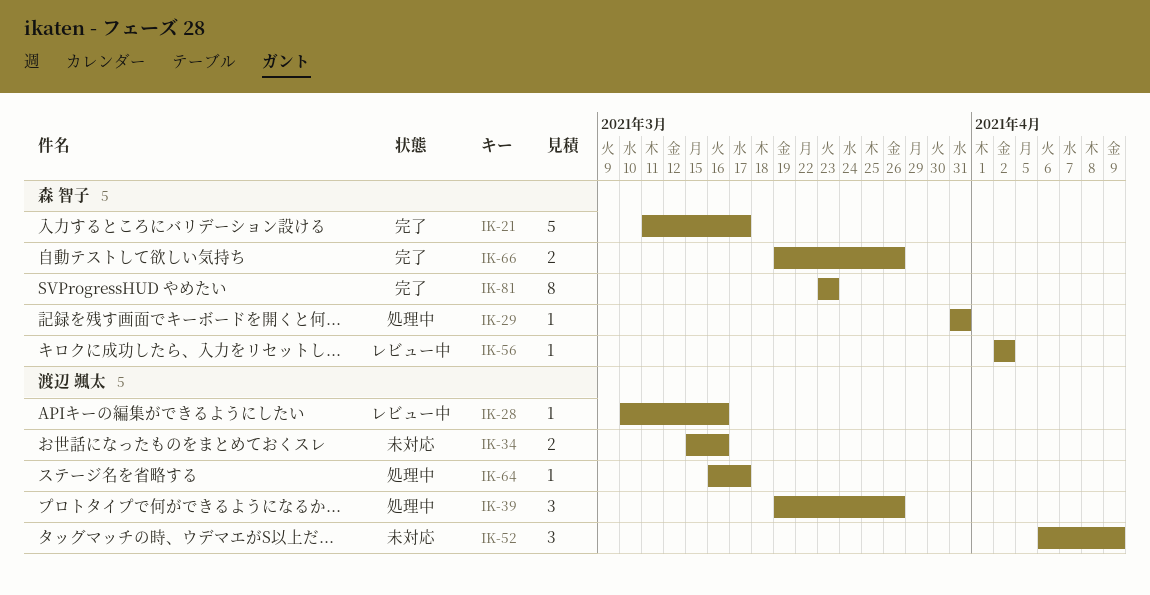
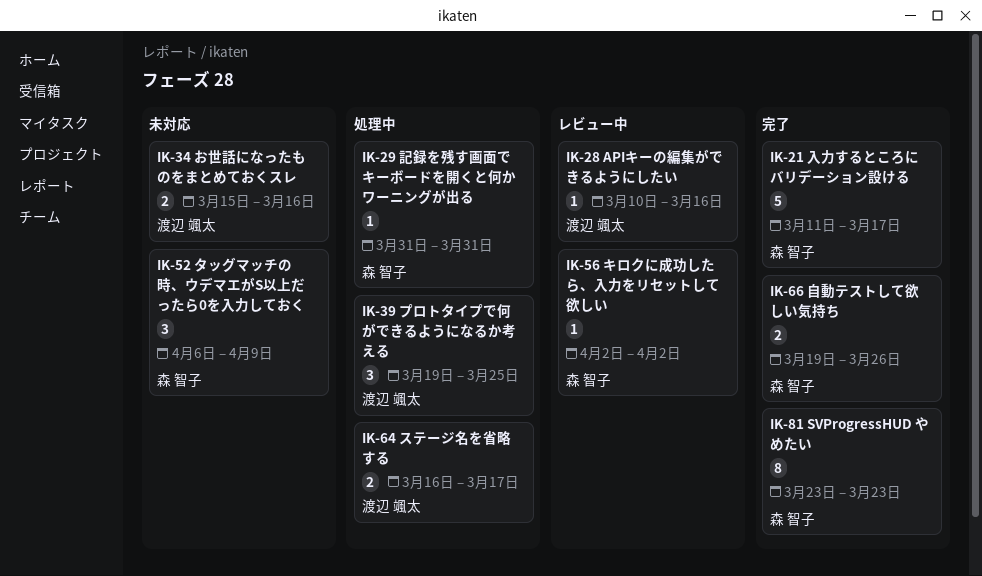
IK-39, due: Mar 26 -> Mar 25
IK-52, owner: 渡辺 颯太 -> 森 智子
IK-64, estimate: 1 -> 2

